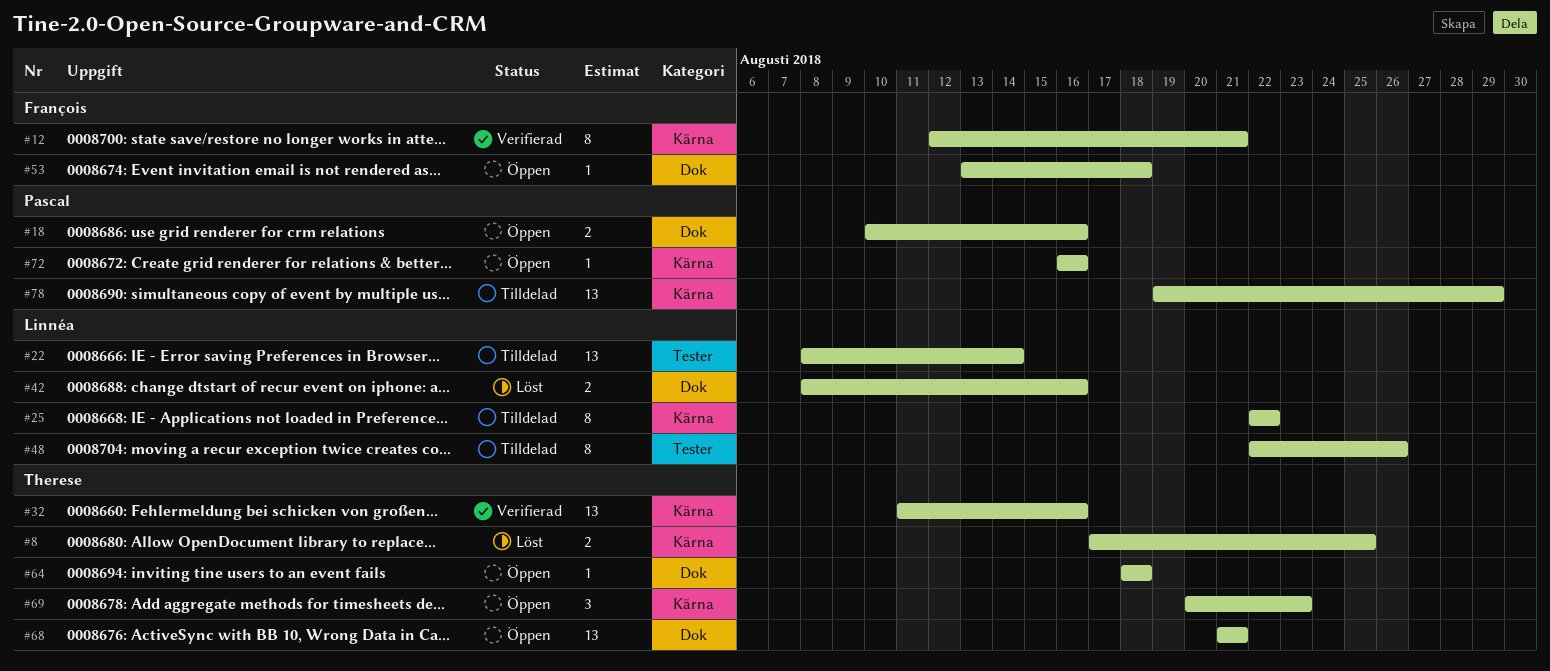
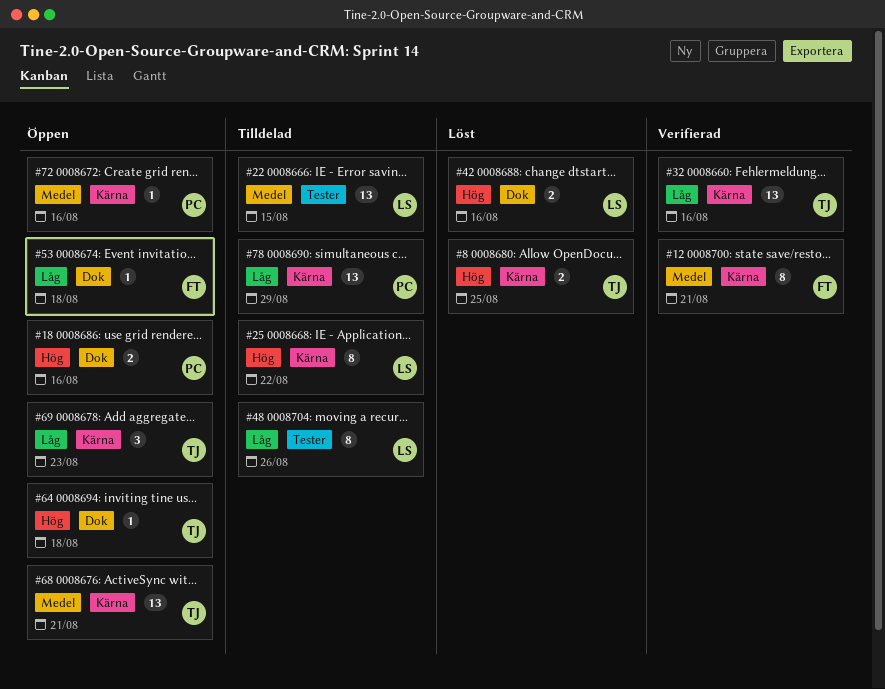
#22, due: Aug 14 -> Aug 15
#68, label: Dok -> Kärna

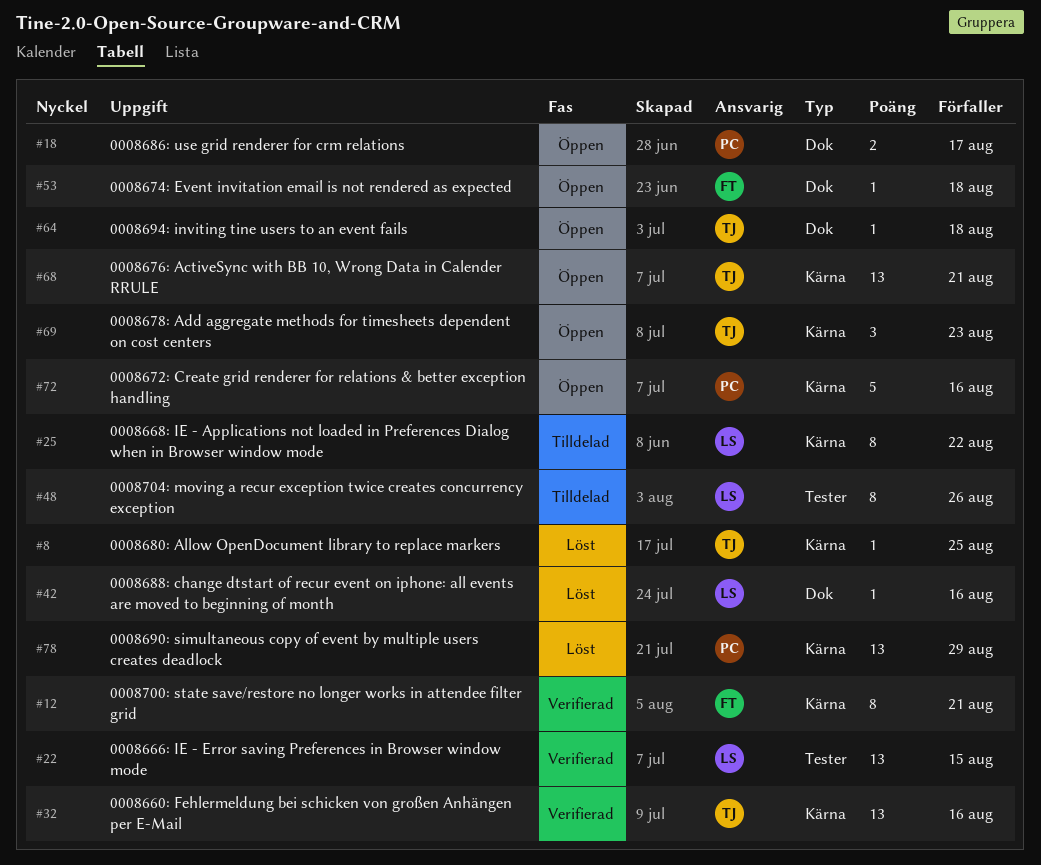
#8, estimate: 2 -> 1
#18, due: Aug 16 -> Aug 17
#22, status: Tilldelad -> Verifierad
#42, estimate: 2 -> 1
#72, estimate: 1 -> 5
#78, status: Tilldelad -> Löst

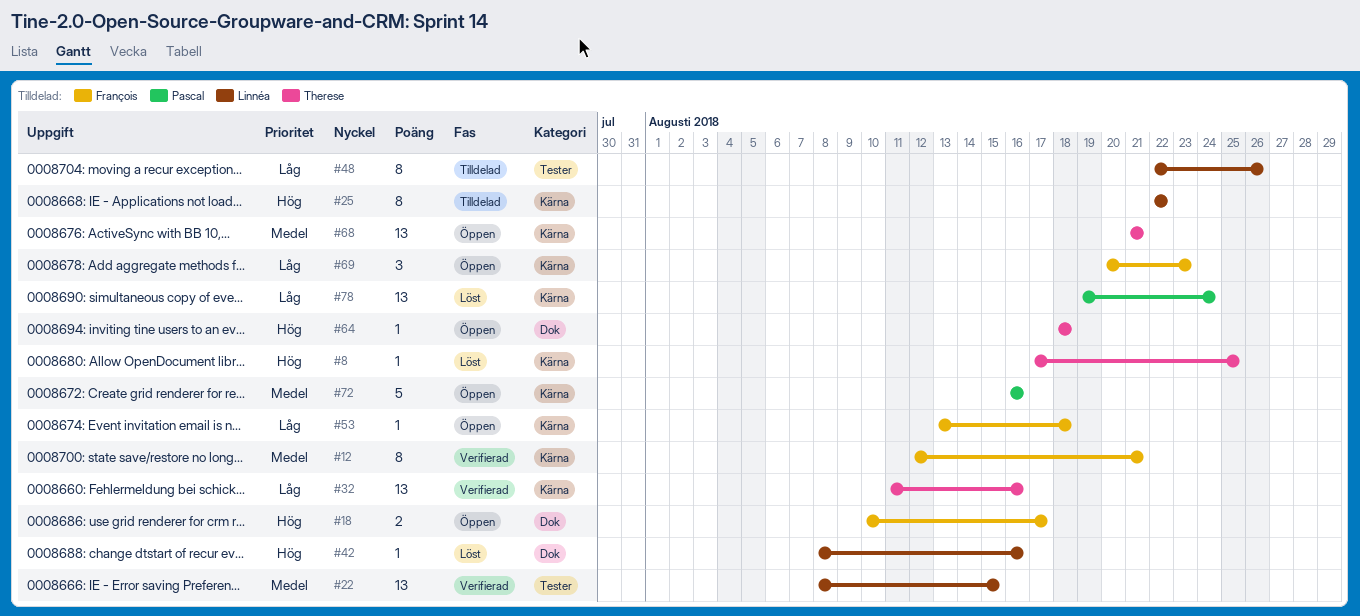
#18, owner: Pascal -> François
#53, label: Dok -> Kärna
#69, owner: Therese -> François
#78, due: Aug 29 -> Aug 24

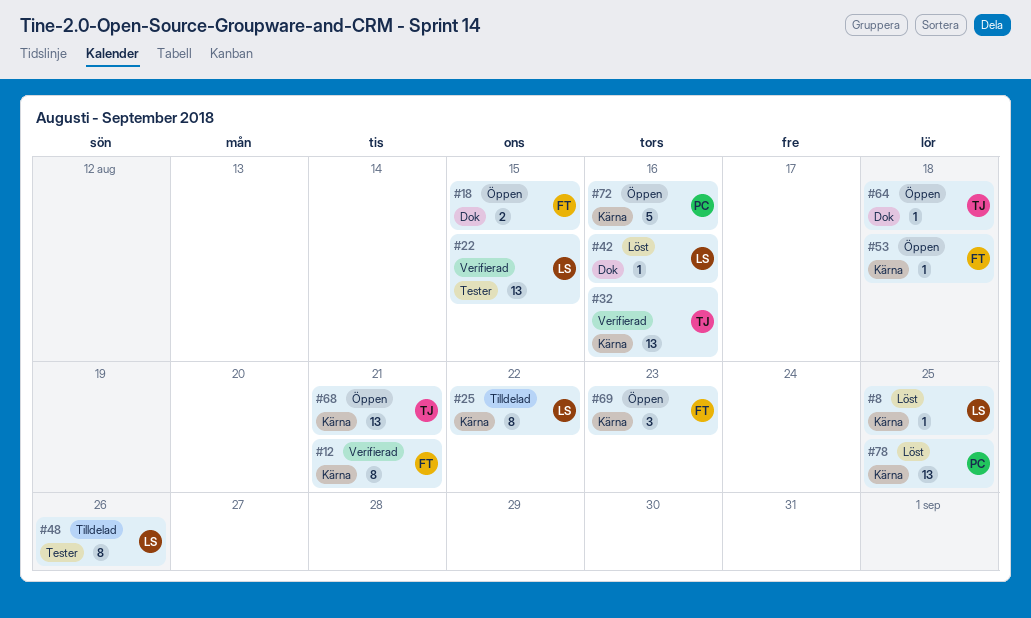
#8, owner: Therese -> Linnéa
#18, due: Aug 17 -> Aug 15
#78, due: Aug 24 -> Aug 25

